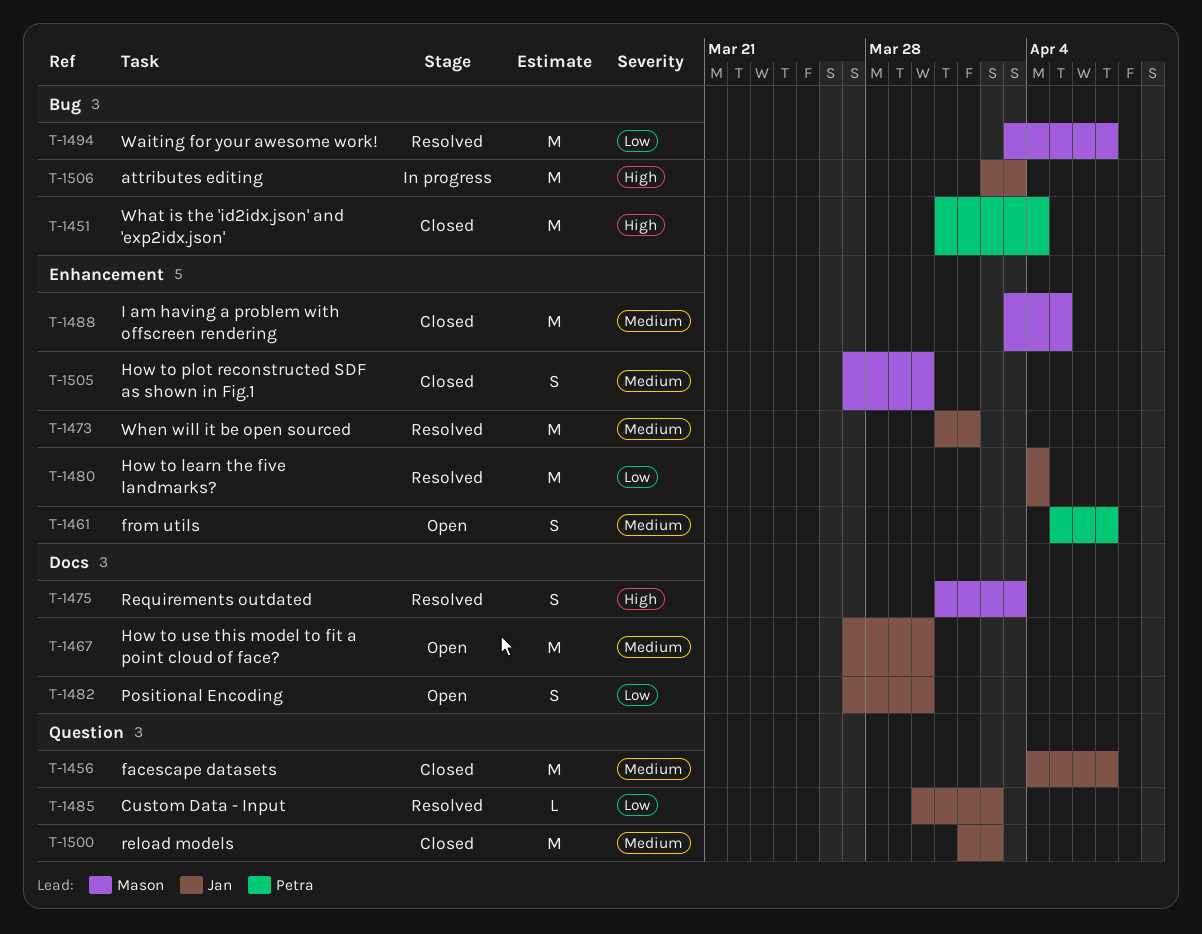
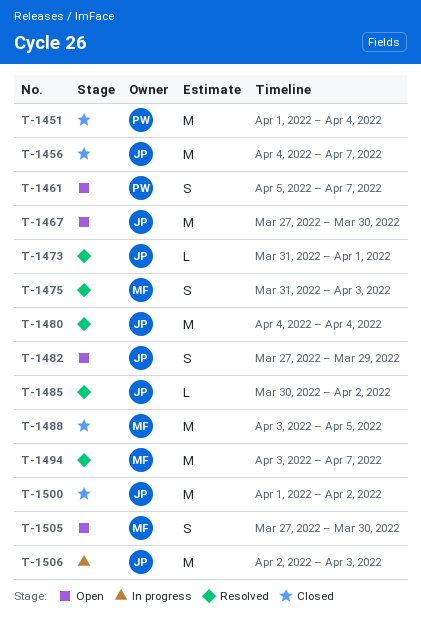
T-1451, start: Mar 31 -> Apr 1
T-1473, estimate: M -> L
T-1482, due: Mar 30 -> Mar 29
T-1505, status: Closed -> Open

